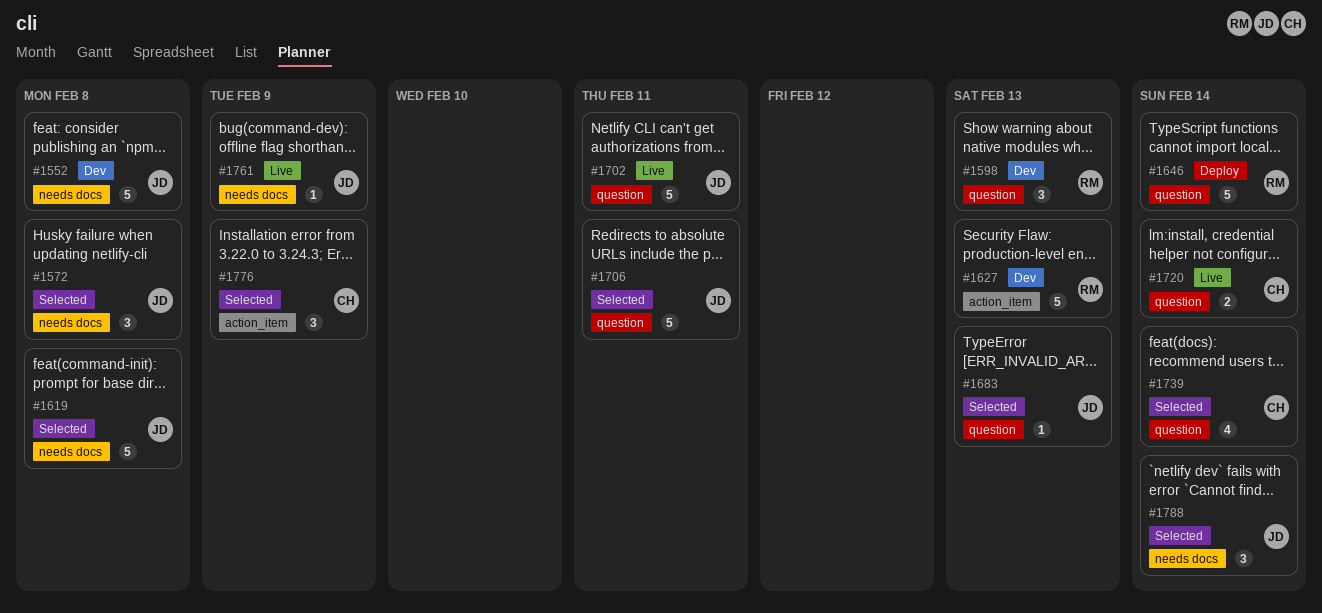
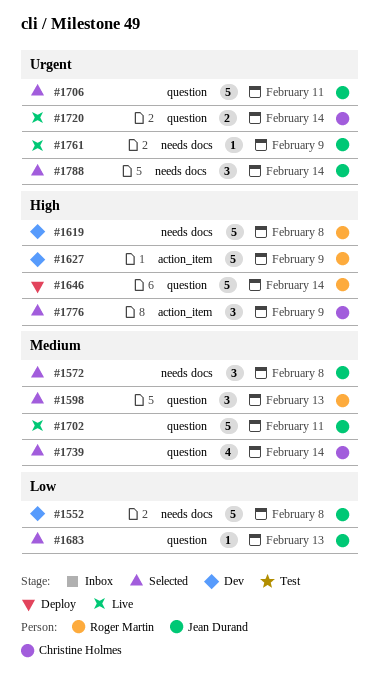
#1598, status: Dev -> Selected
#1619, status: Selected -> Dev
#1619, owner: Jean Durand -> Roger Martin
#1627, due: Feb 13 -> Feb 9

